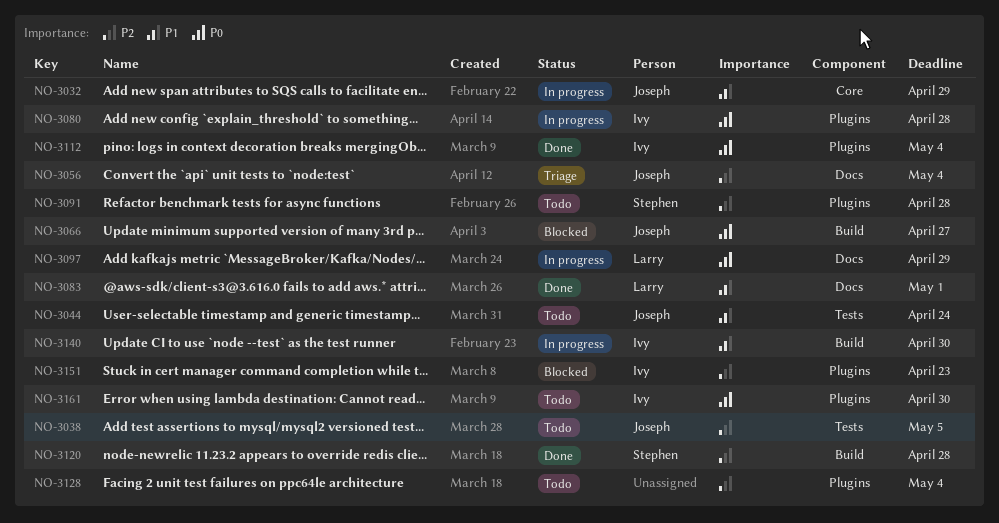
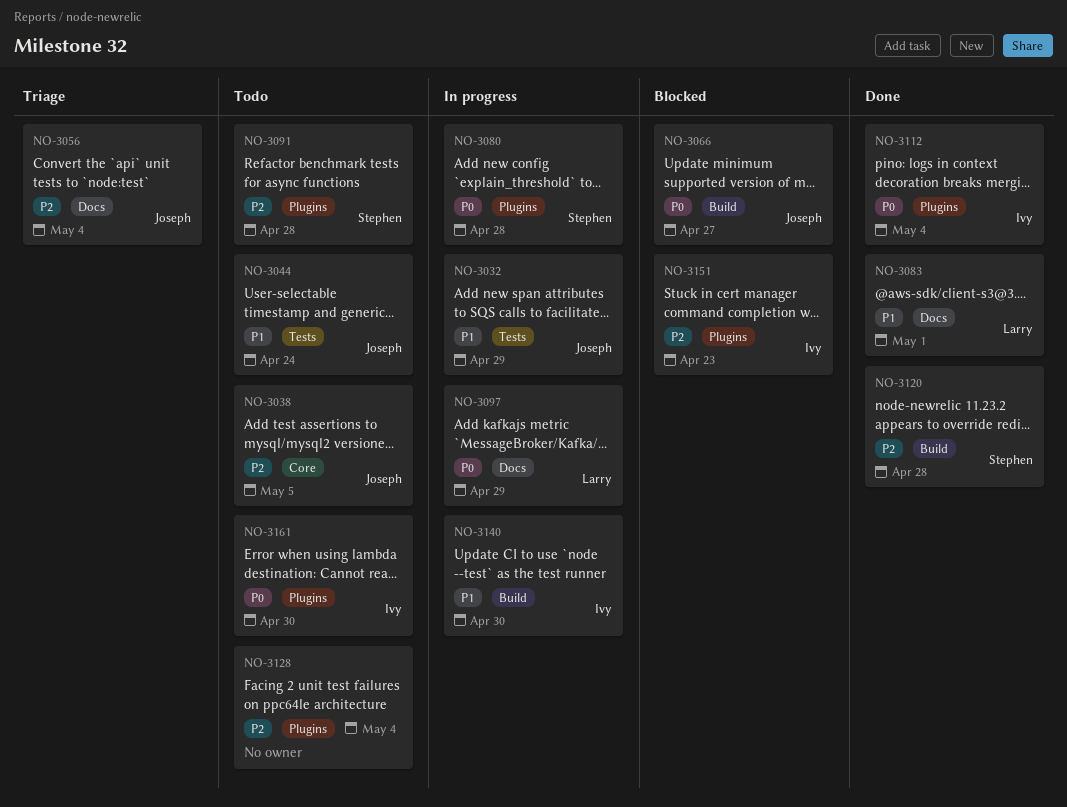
NO-3032, label: Core -> Tests
NO-3038, label: Tests -> Core
NO-3080, owner: Ivy -> Stephen

